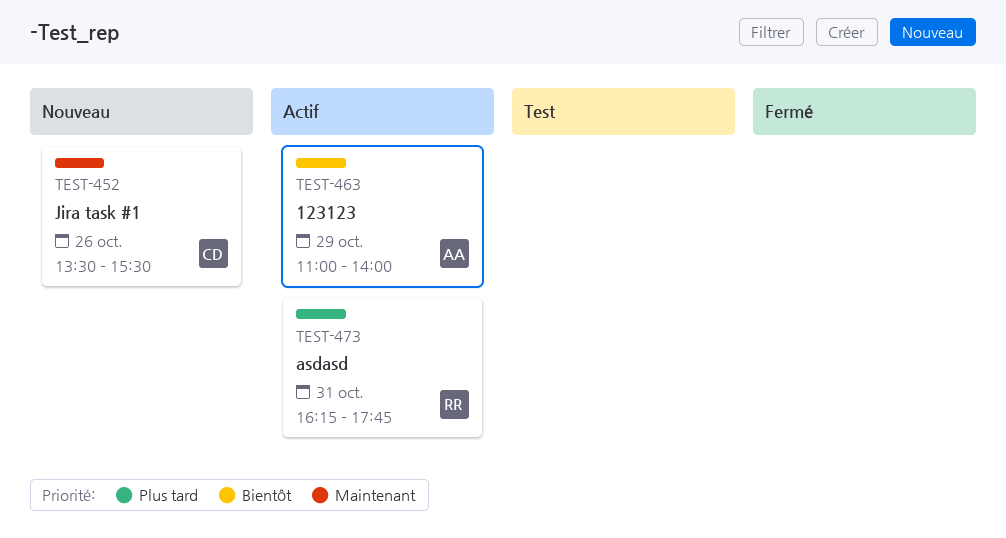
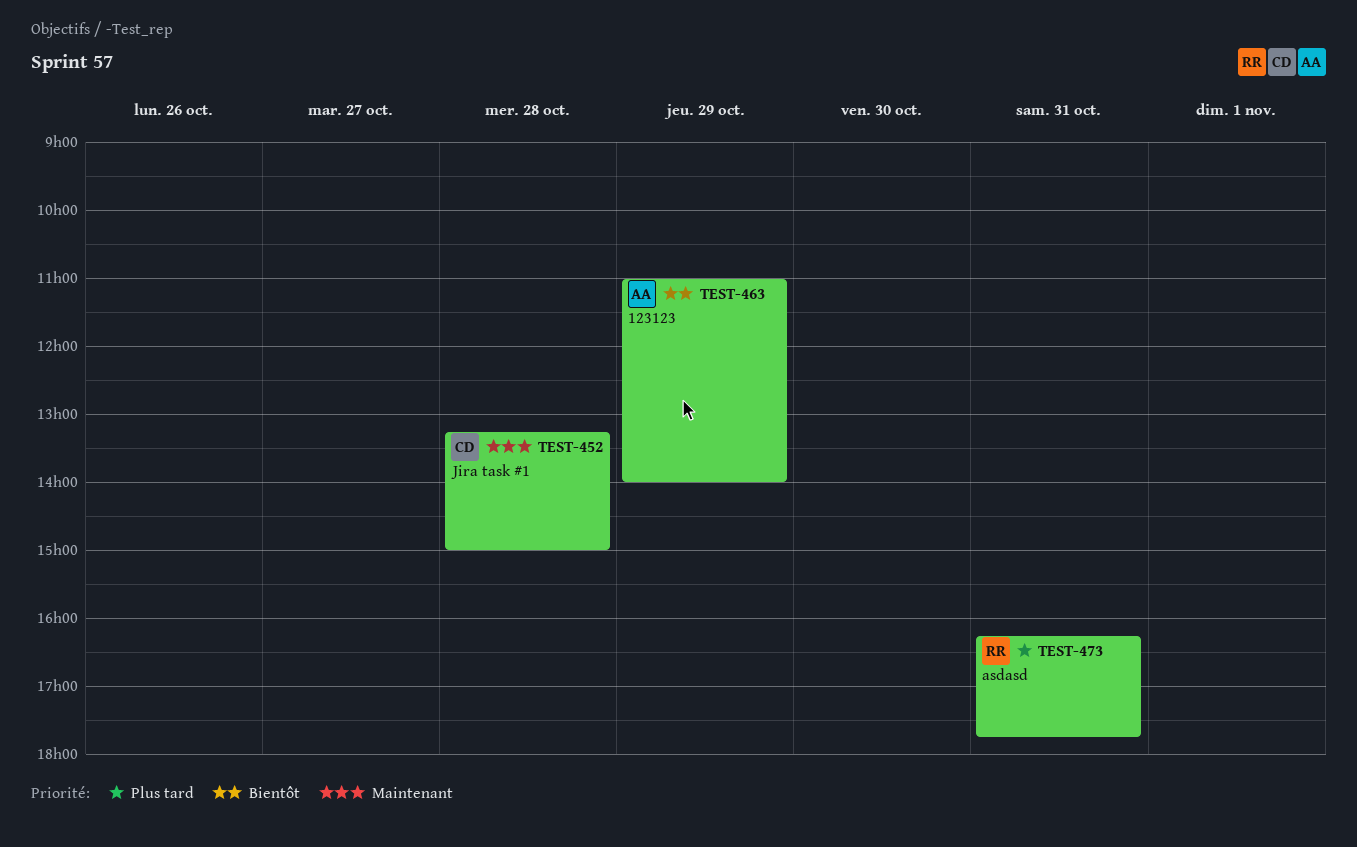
TEST-452, day: Oct 26 -> Oct 28
TEST-452, begins: 13:30 -> 13:15
TEST-452, ends: 15:30 -> 15:00

